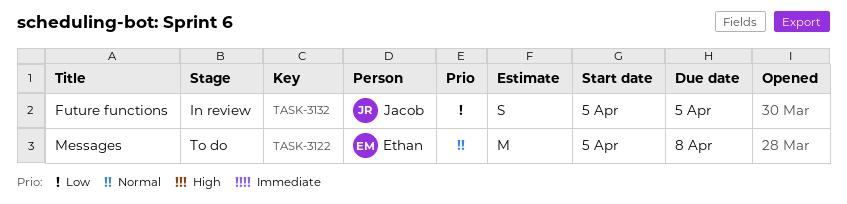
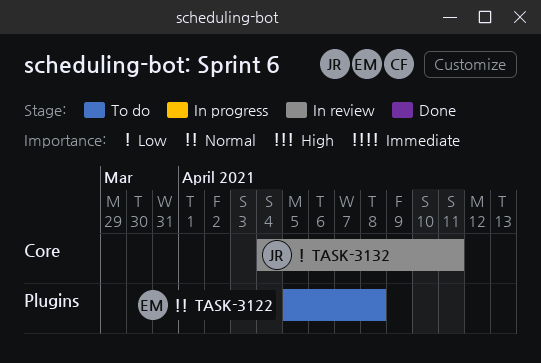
TASK-3132, start: Apr 5 -> Apr 4
TASK-3132, due: Apr 5 -> Apr 11

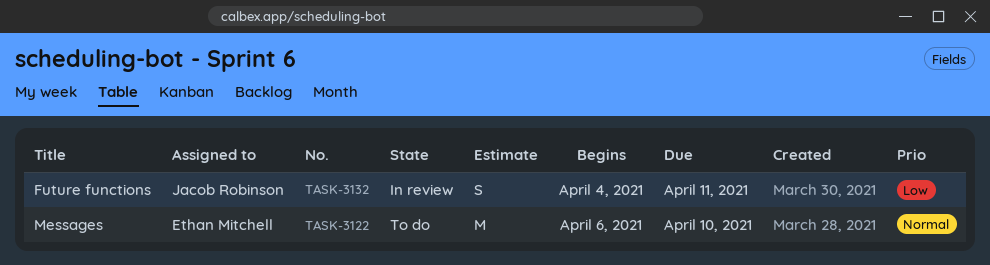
TASK-3122, start: Apr 5 -> Apr 6
TASK-3122, due: Apr 8 -> Apr 10

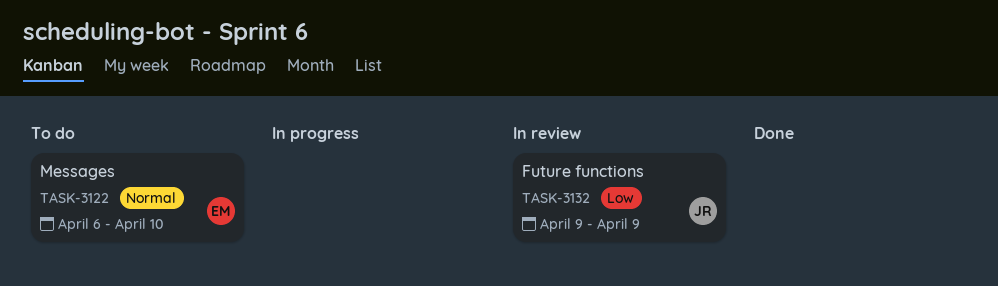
TASK-3132, start: Apr 4 -> Apr 9
TASK-3132, due: Apr 11 -> Apr 9

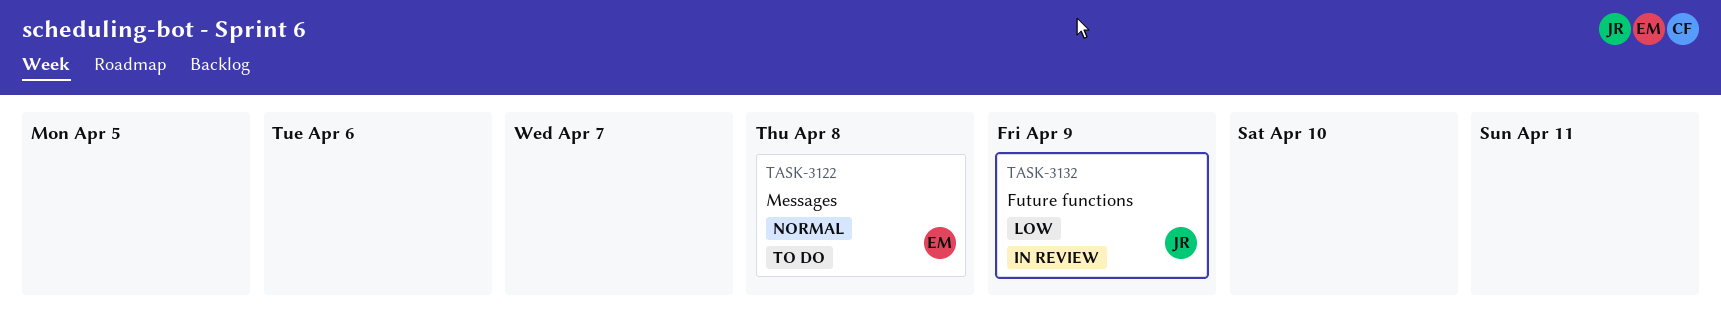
TASK-3122, due: Apr 10 -> Apr 8

